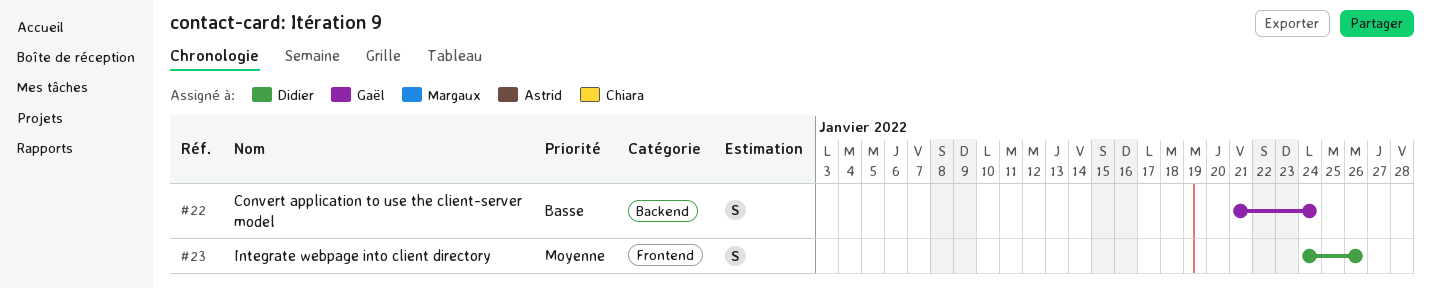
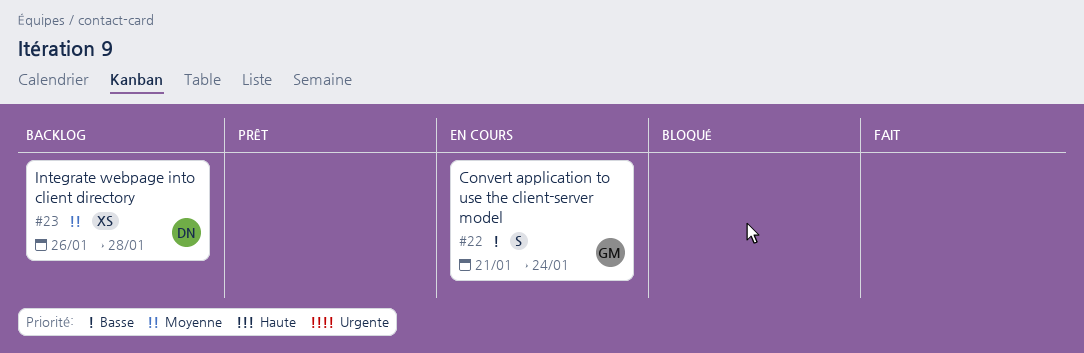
#23, estimate: S -> XS
#23, start: Jan 24 -> Jan 26
#23, due: Jan 26 -> Jan 28

